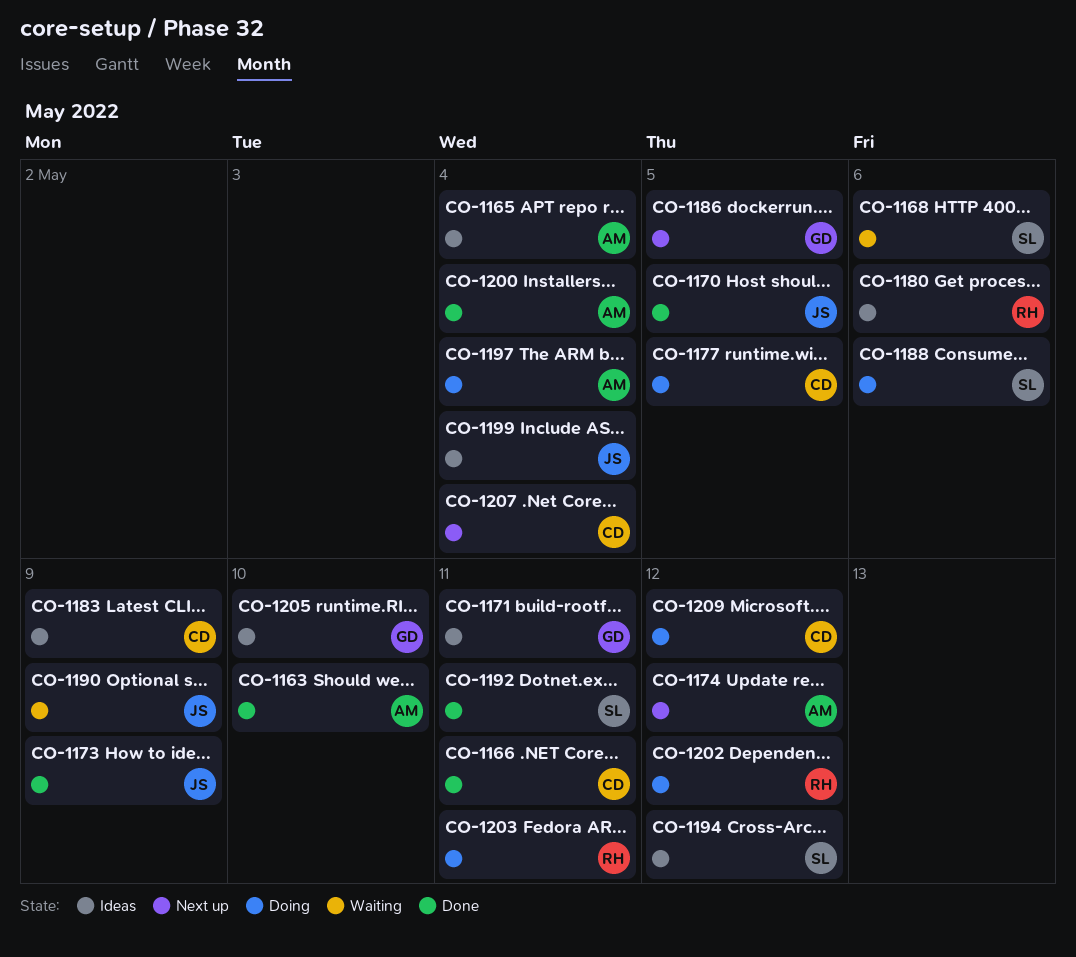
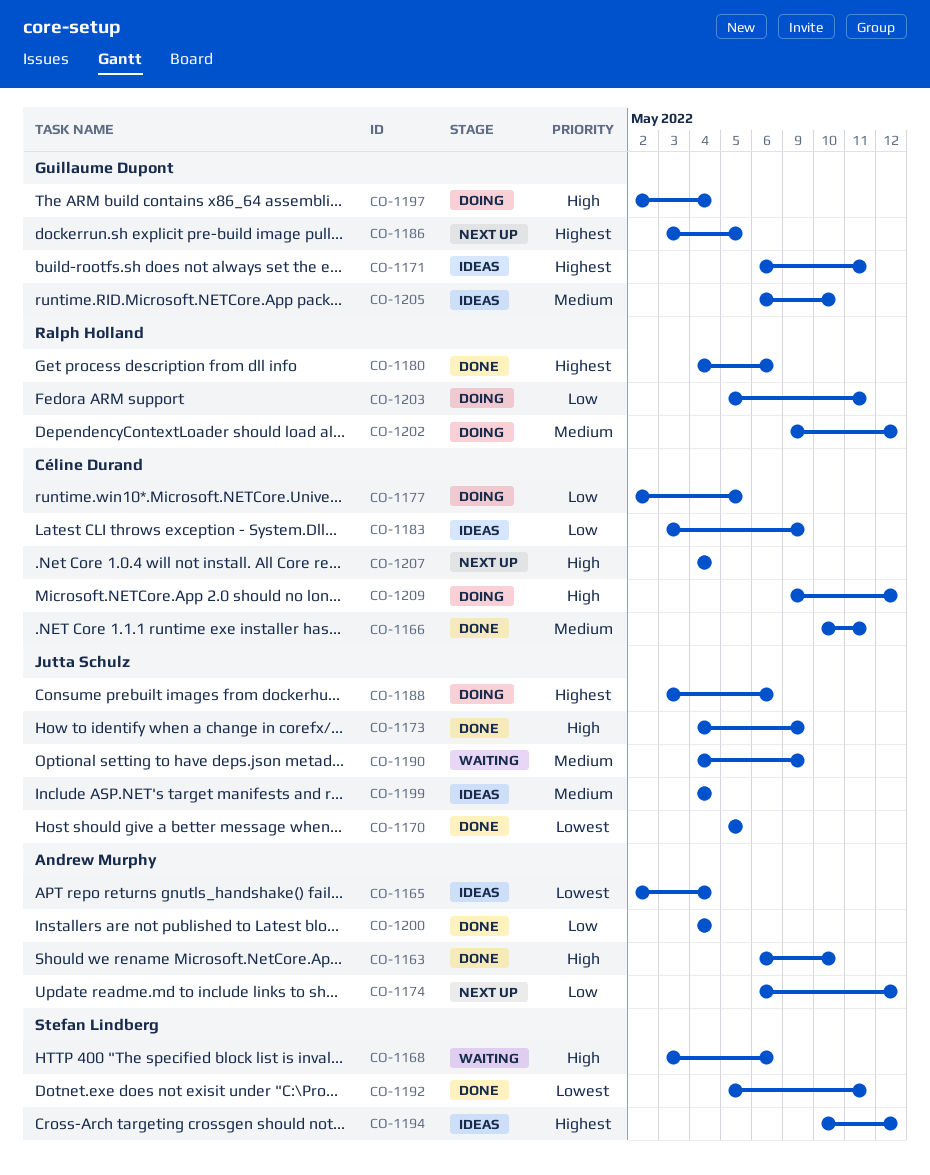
CO-1180, status: Ideas -> Done
CO-1188, owner: Stefan Lindberg -> Jutta Schulz
CO-1197, owner: Andrew Murphy -> Guillaume Dupont

